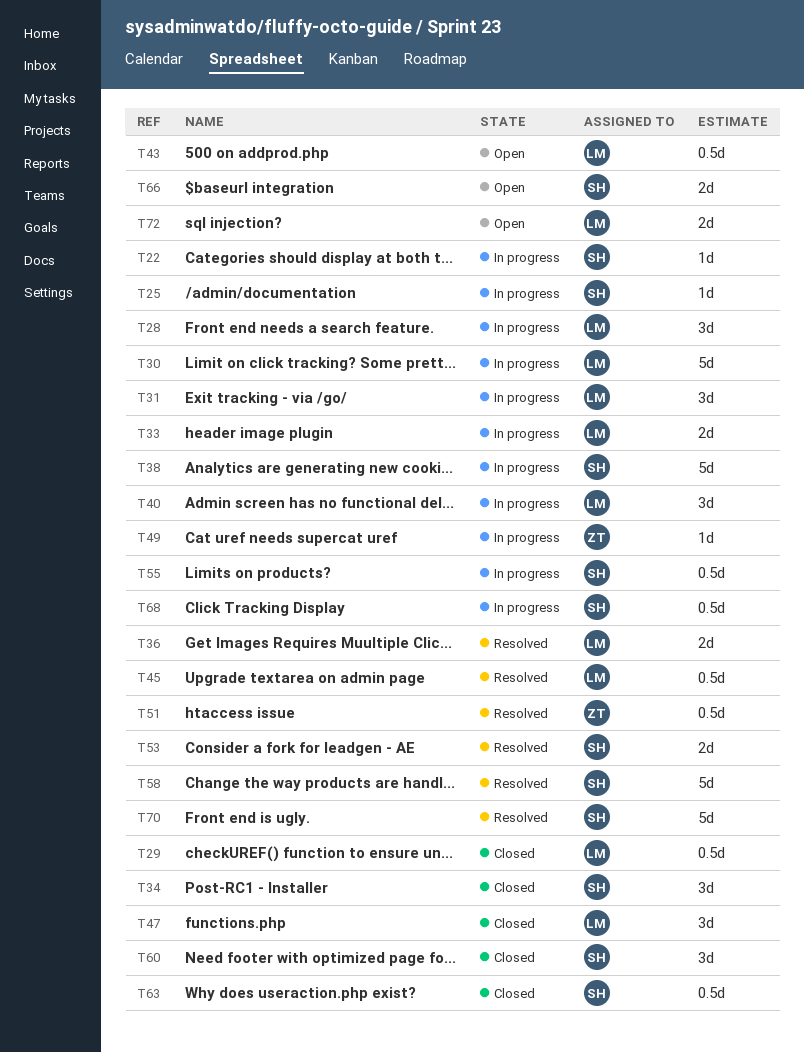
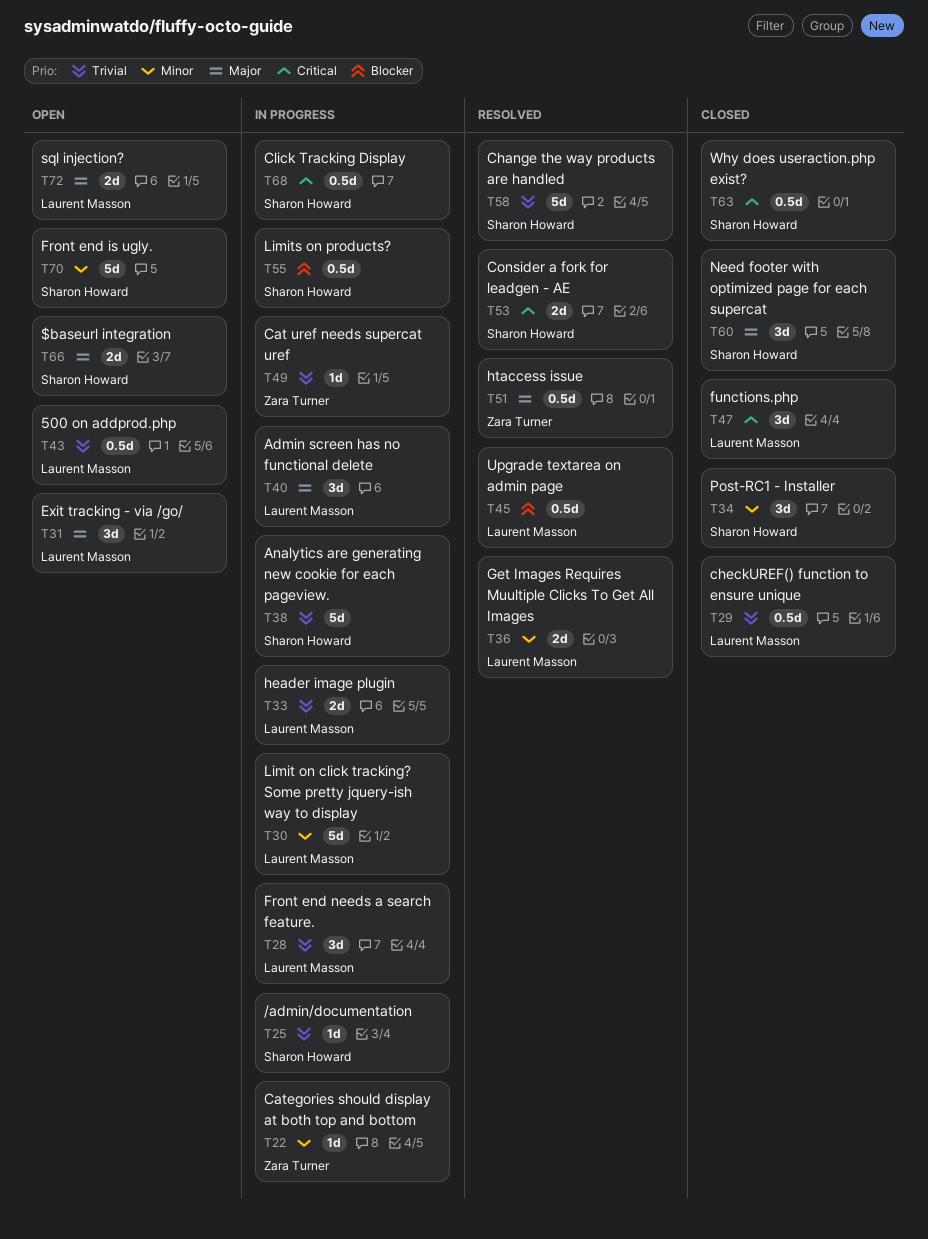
T22, owner: Sharon Howard -> Zara Turner
T31, status: In progress -> Open
T70, status: Resolved -> Open

